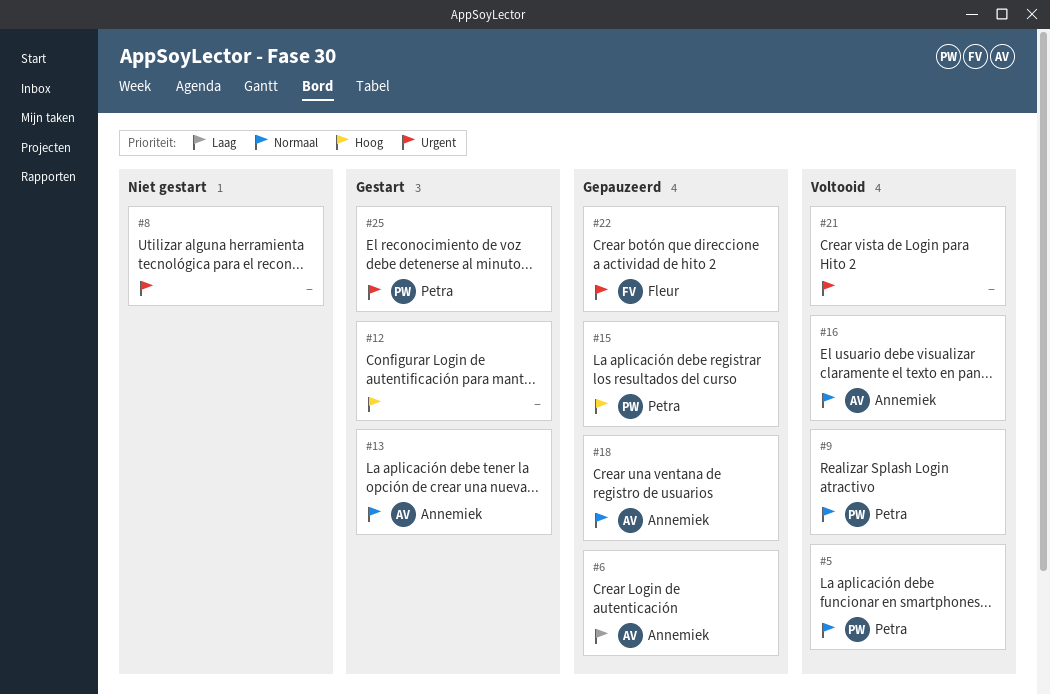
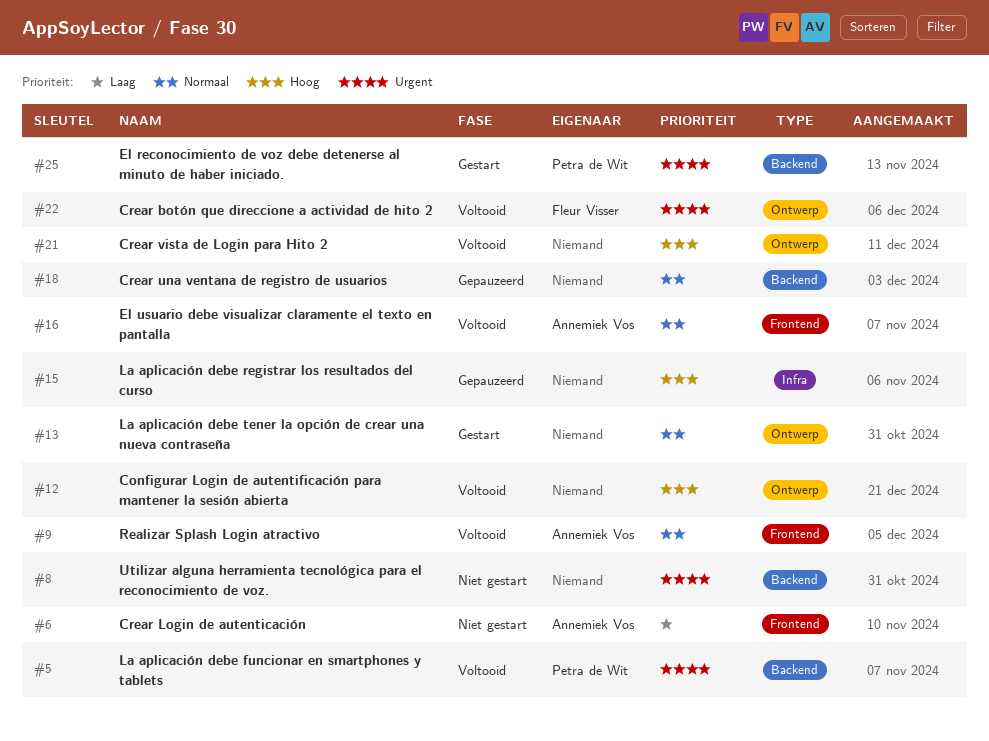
#5, priority: Normaal -> Urgent
#6, status: Gepauzeerd -> Niet gestart
#9, owner: Petra de Wit -> Annemiek Vos
#12, status: Gestart -> Voltooid
#13, owner: Annemiek Vos -> none
#15, owner: Petra de Wit -> none
#18, owner: Annemiek Vos -> none
#21, priority: Urgent -> Hoog
#22, status: Gepauzeerd -> Voltooid

